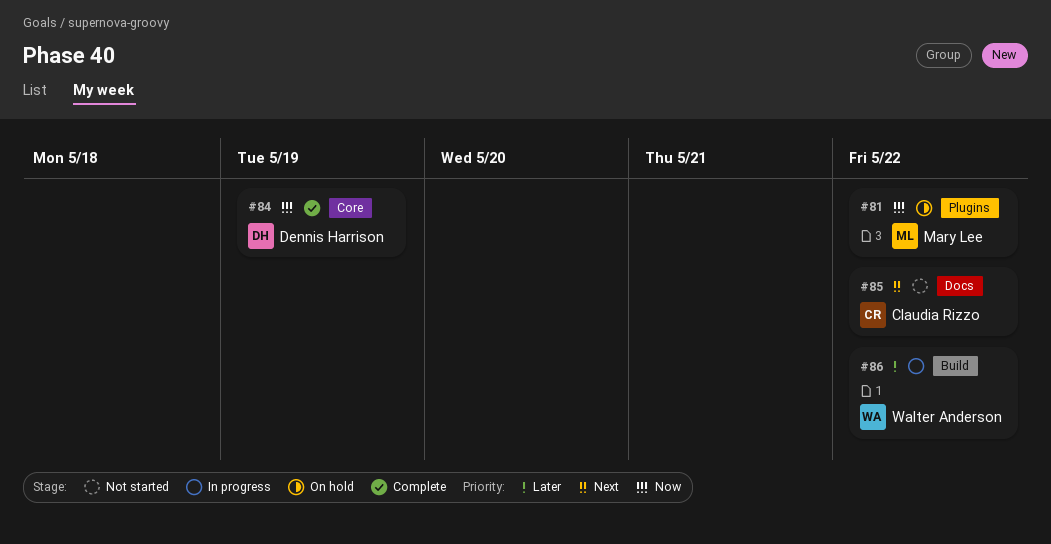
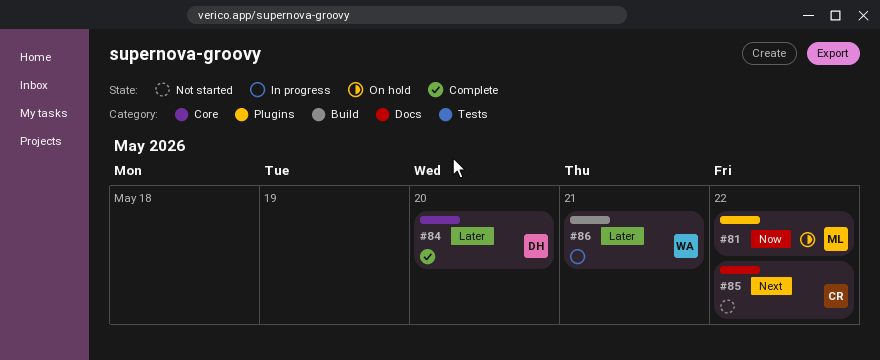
#84, priority: Now -> Later
#84, due: May 19 -> May 20
#86, due: May 22 -> May 21

